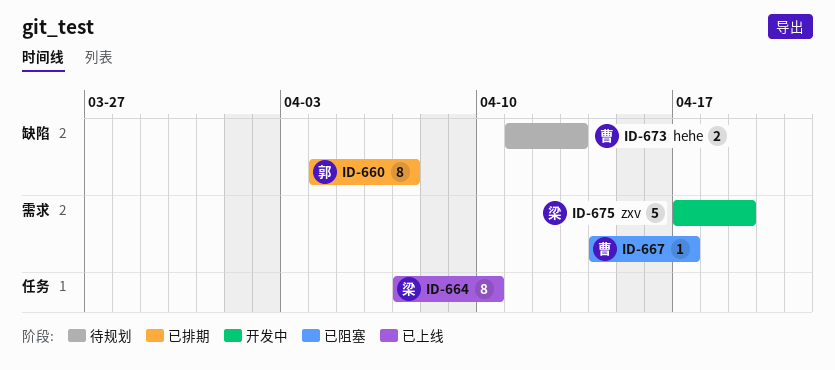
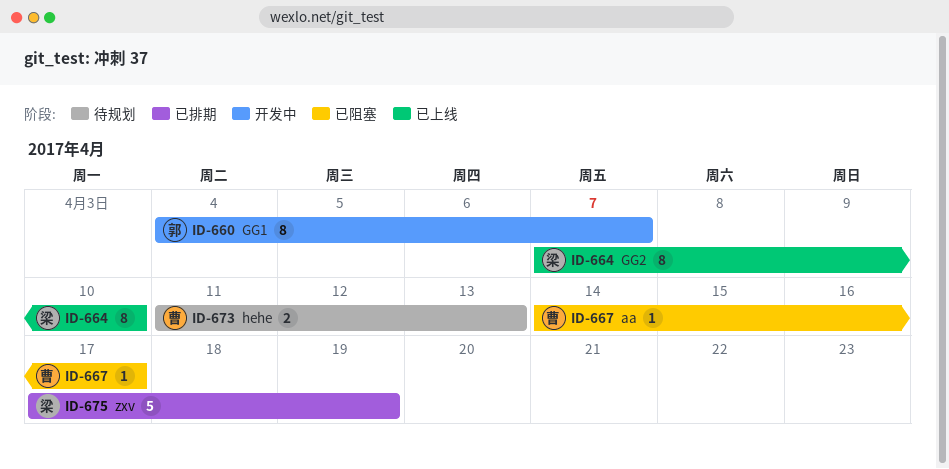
ID-660, status: 已排期 -> 开发中
ID-675, status: 开发中 -> 已排期

